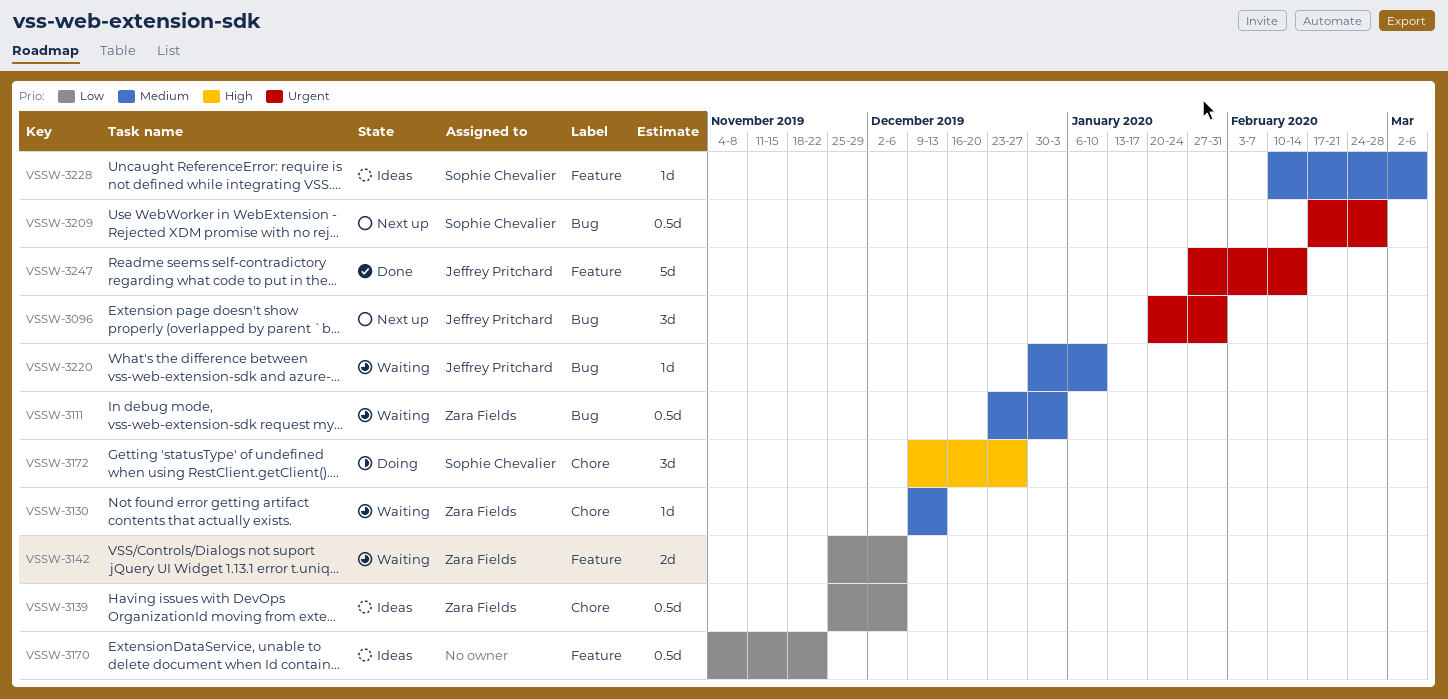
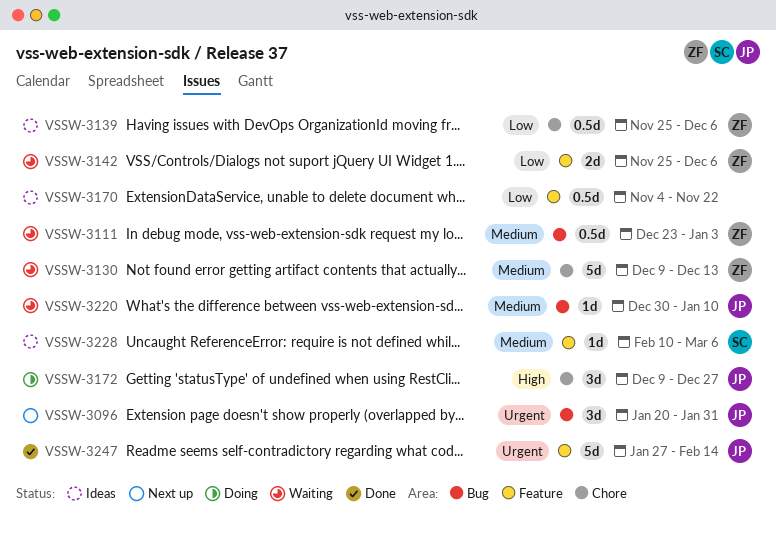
VSSW-3130, estimate: 1d -> 5d
VSSW-3172, owner: Sophie Chevalier -> Jeffrey Pritchard
VSSW-3209: present -> none

